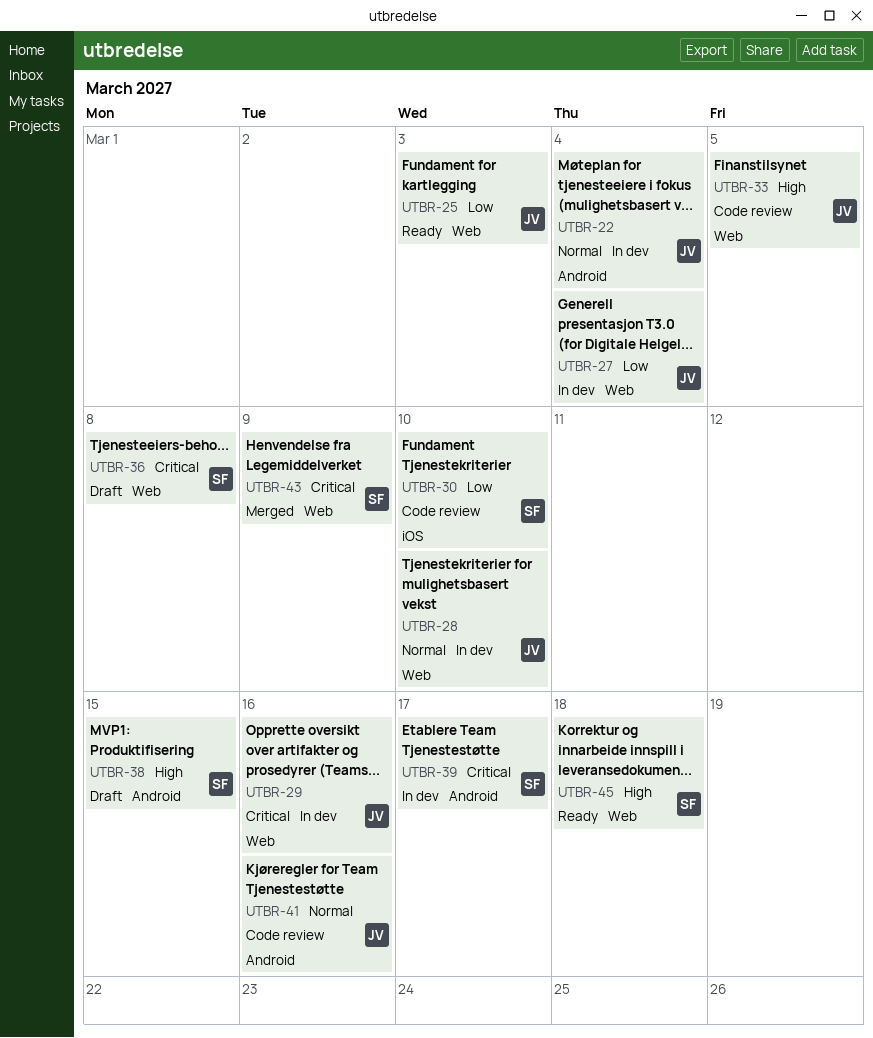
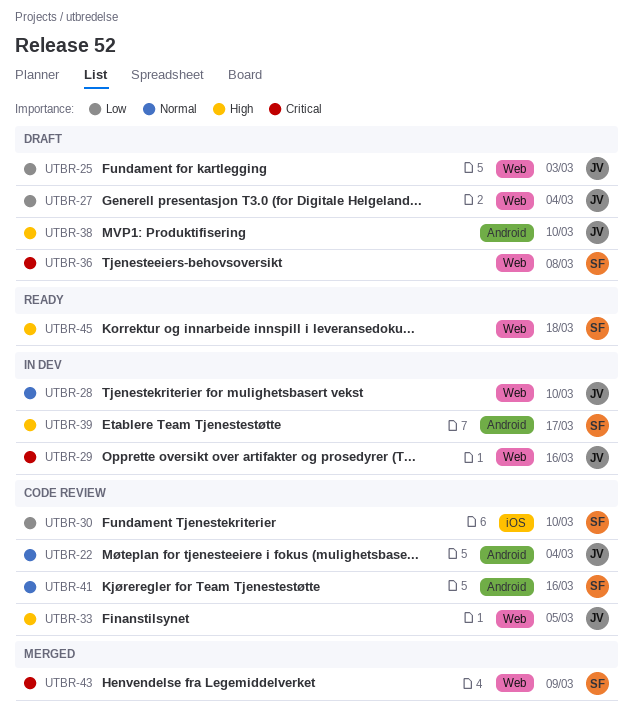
UTBR-22, status: In dev -> Code review
UTBR-25, status: Ready -> Draft
UTBR-27, status: In dev -> Draft
UTBR-38, owner: SF -> JV
UTBR-38, due: Mar 15 -> Mar 10
UTBR-39, priority: Critical -> High
UTBR-41, owner: JV -> SF

